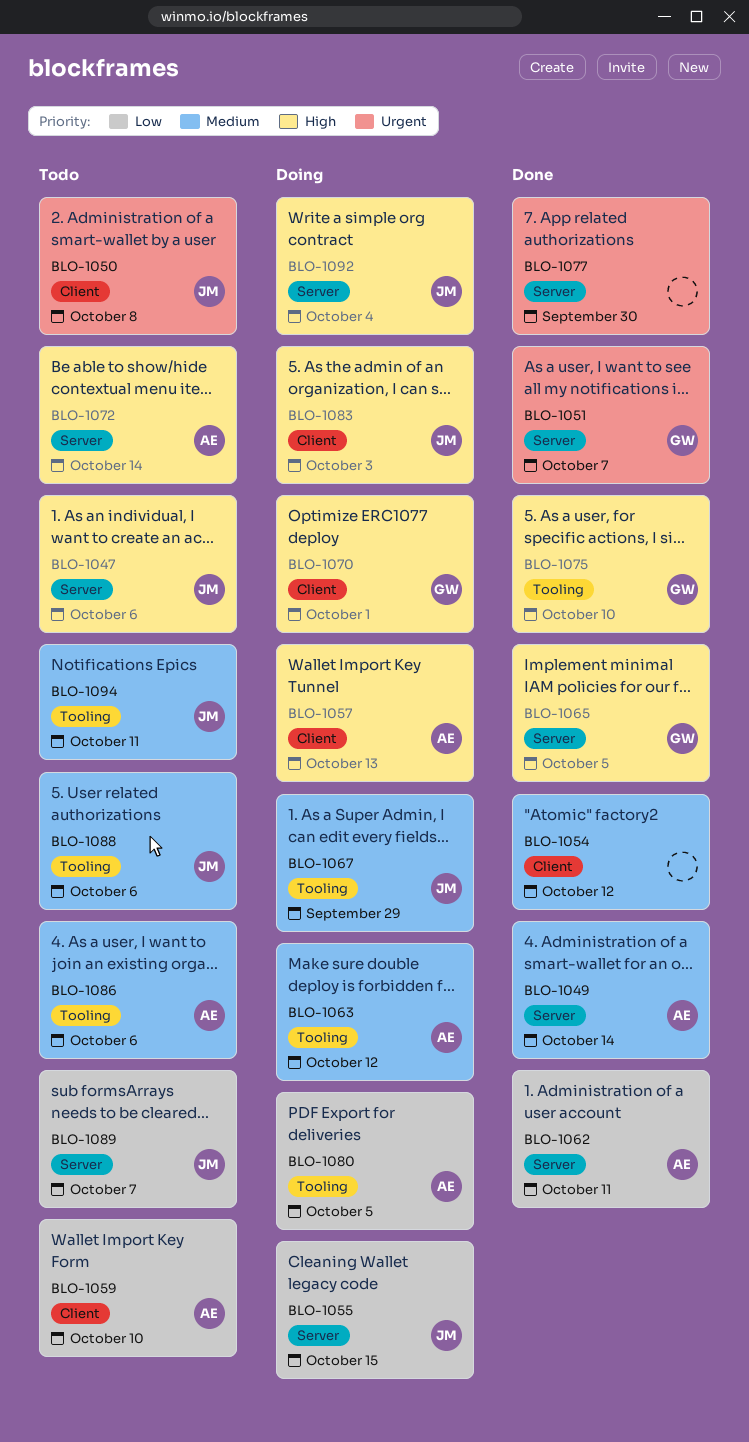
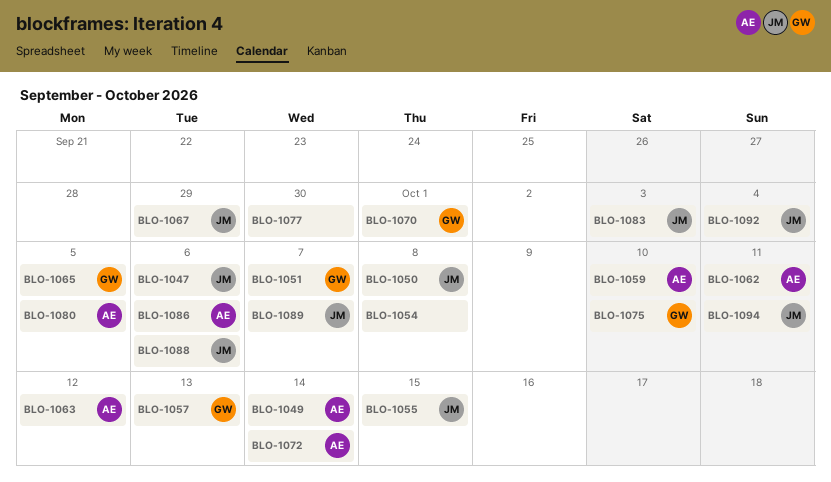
BLO-1054, due: Oct 12 -> Oct 8
BLO-1057, owner: AE -> GW

